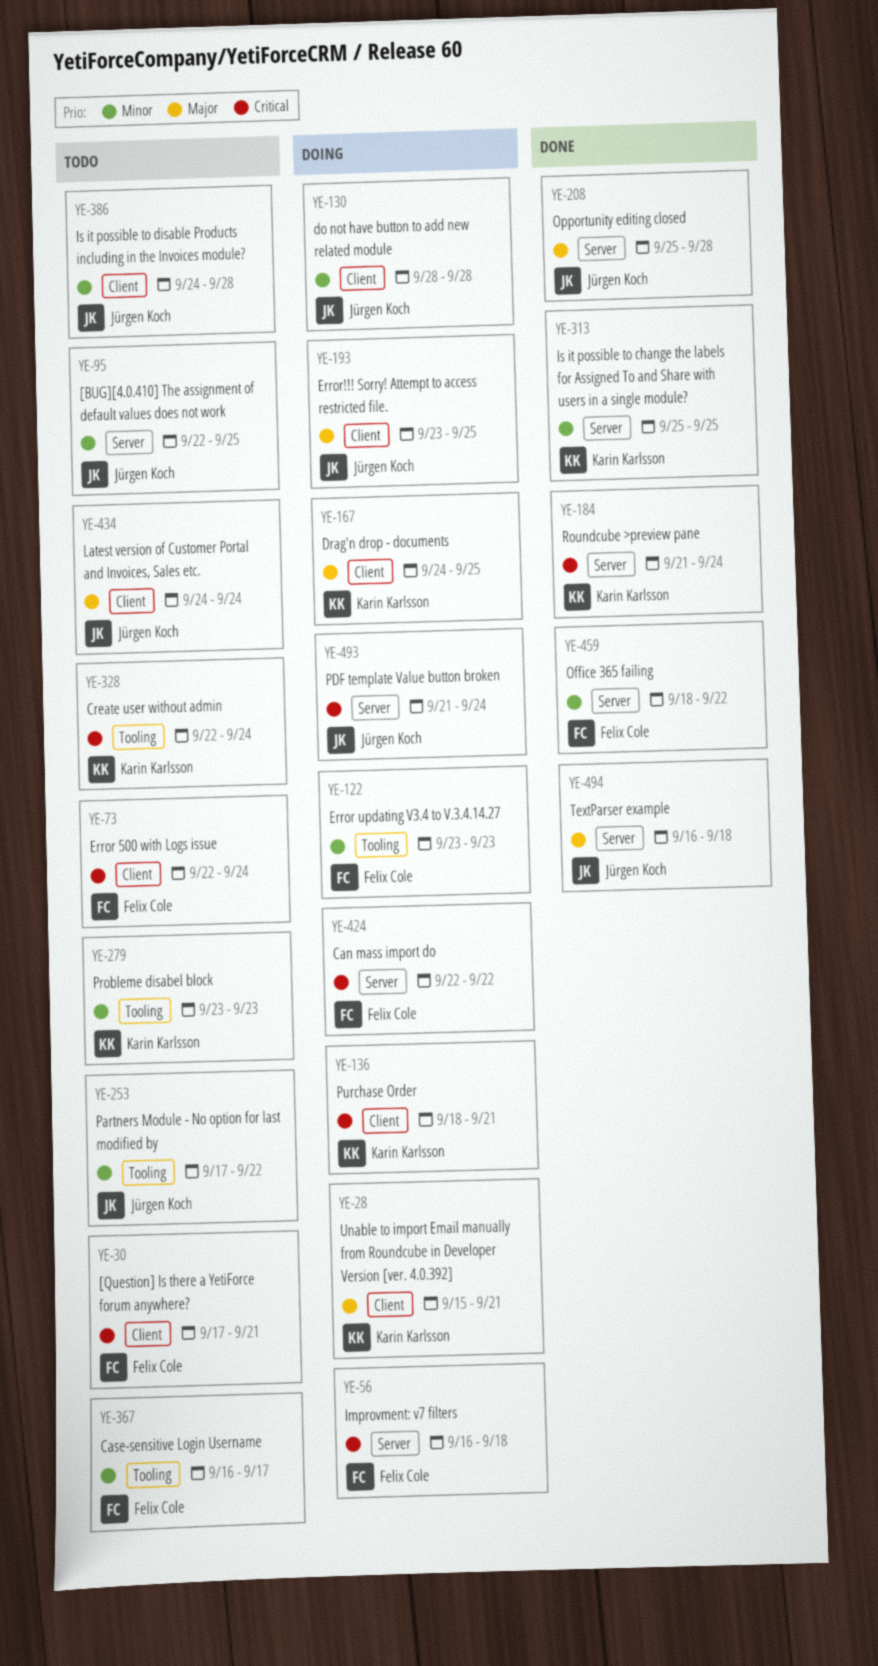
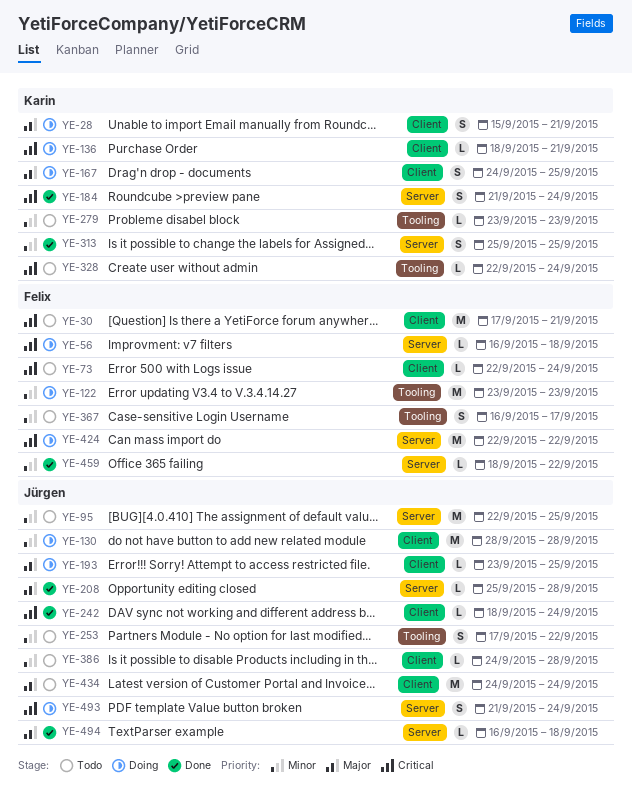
YE-242: none -> present

